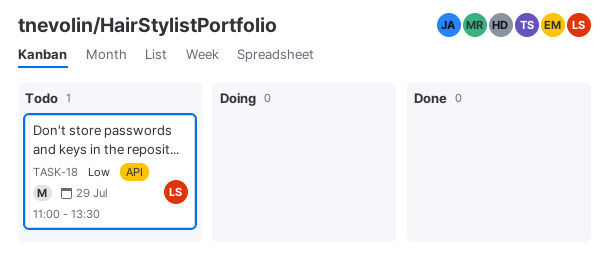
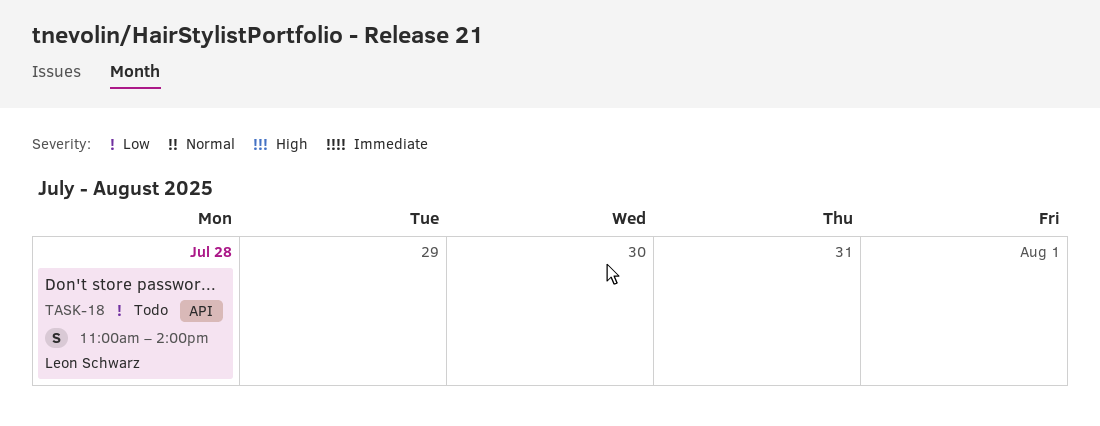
TASK-18, estimate: M -> S
TASK-18, day: Jul 29 -> Jul 28
TASK-18, ends: 13:30 -> 14:00

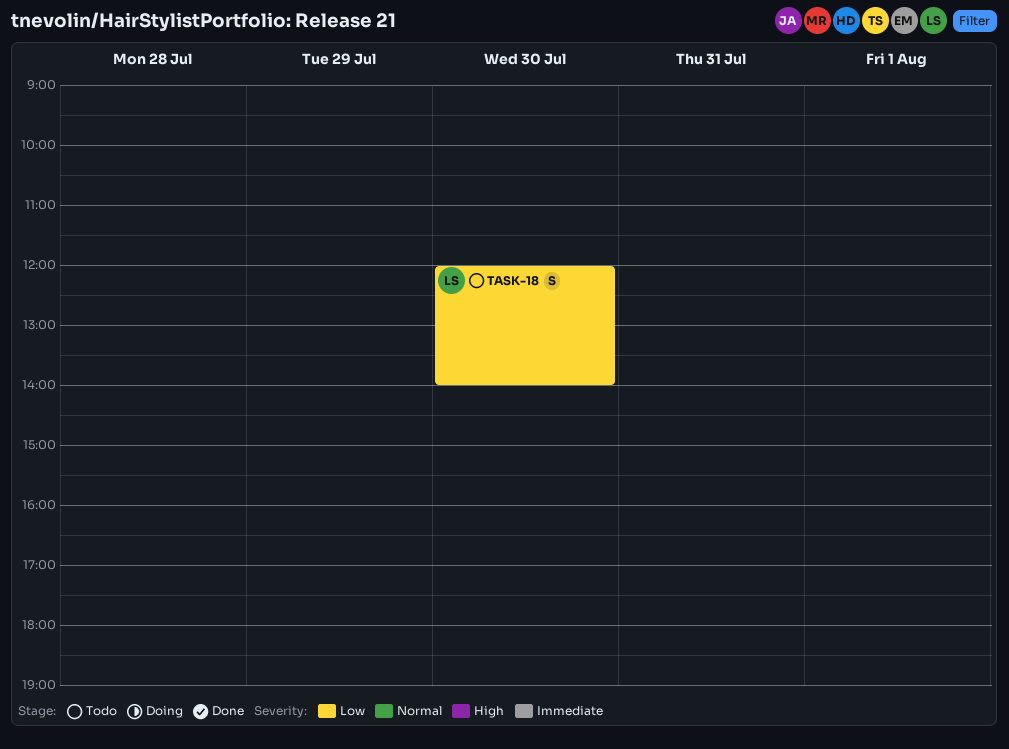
TASK-18, day: Jul 28 -> Jul 30
TASK-18, begins: 11:00 -> 12:00

